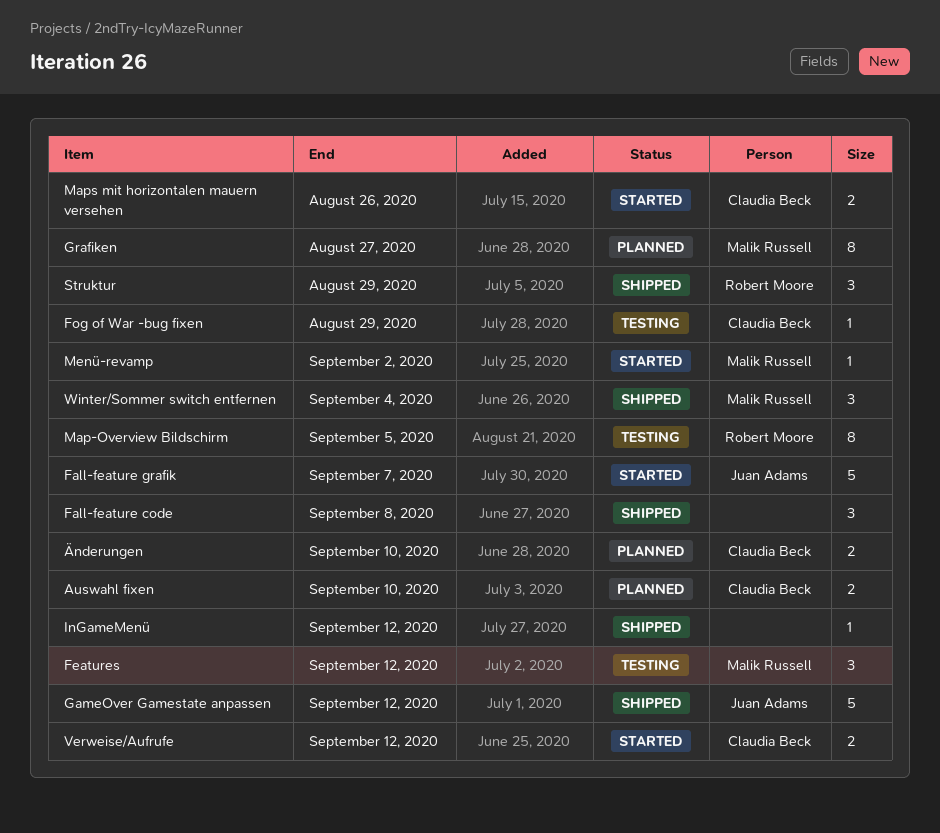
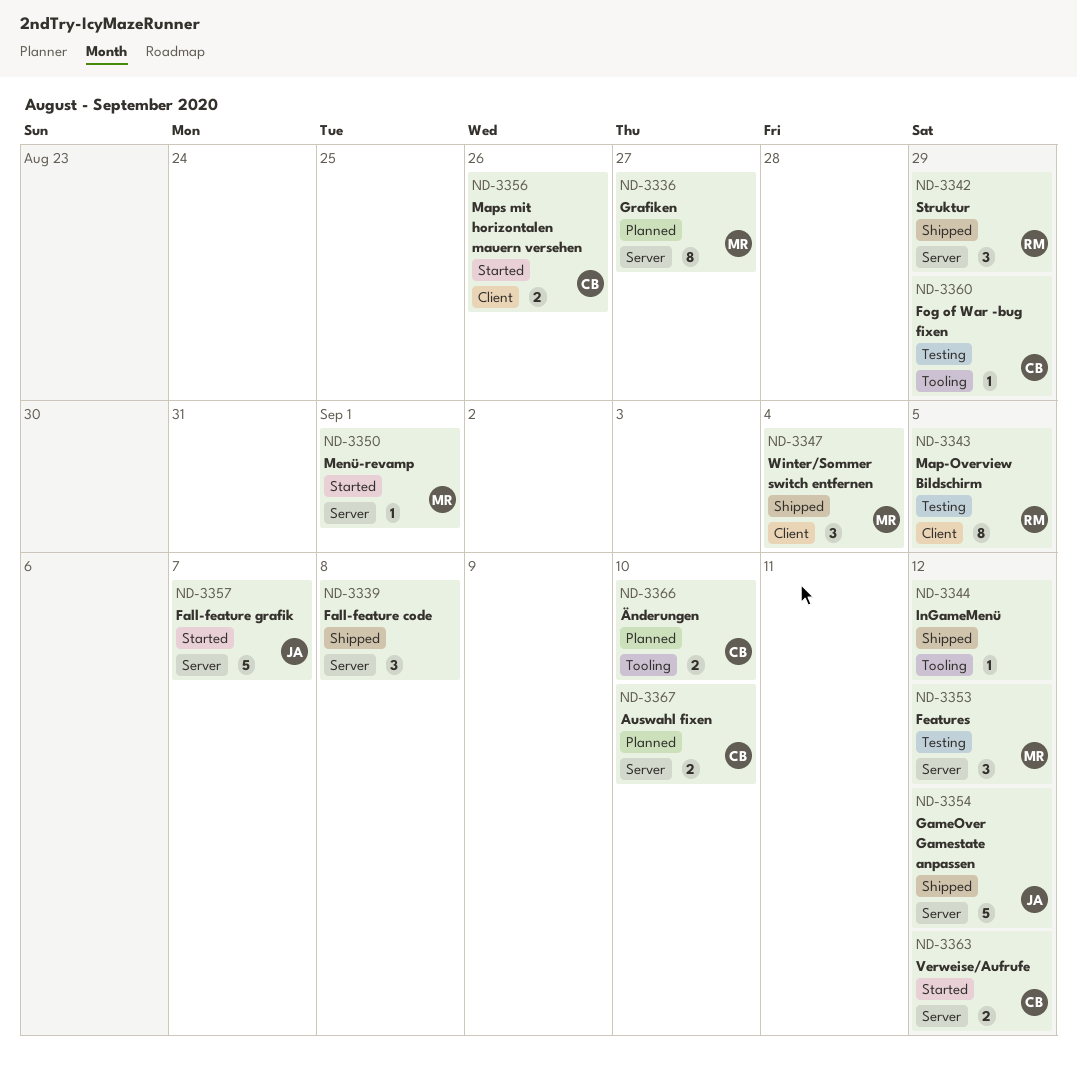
Menü-revamp, due: Sep 2 -> Sep 1

